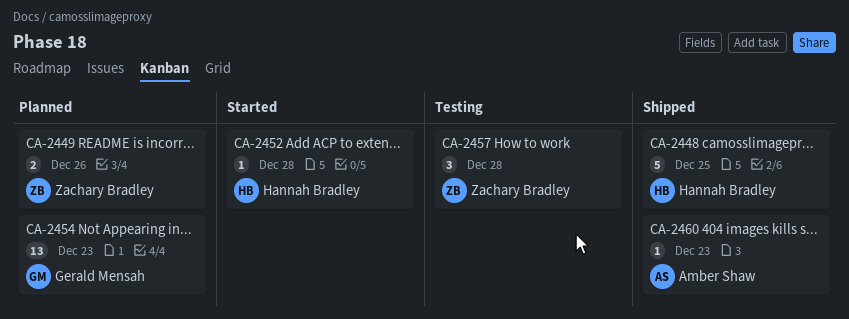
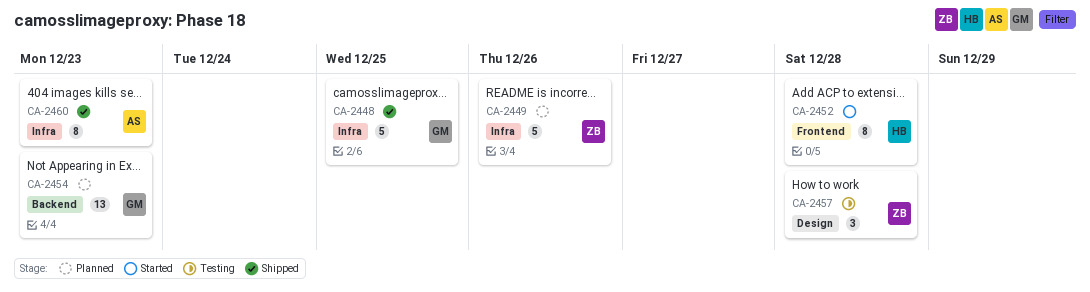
CA-2448, owner: Hannah Bradley -> Gerald Mensah
CA-2449, estimate: 2 -> 5
CA-2452, estimate: 1 -> 8
CA-2460, estimate: 1 -> 8

